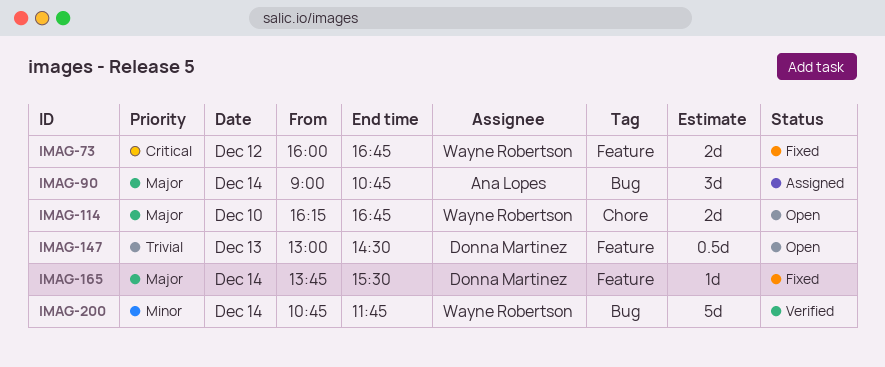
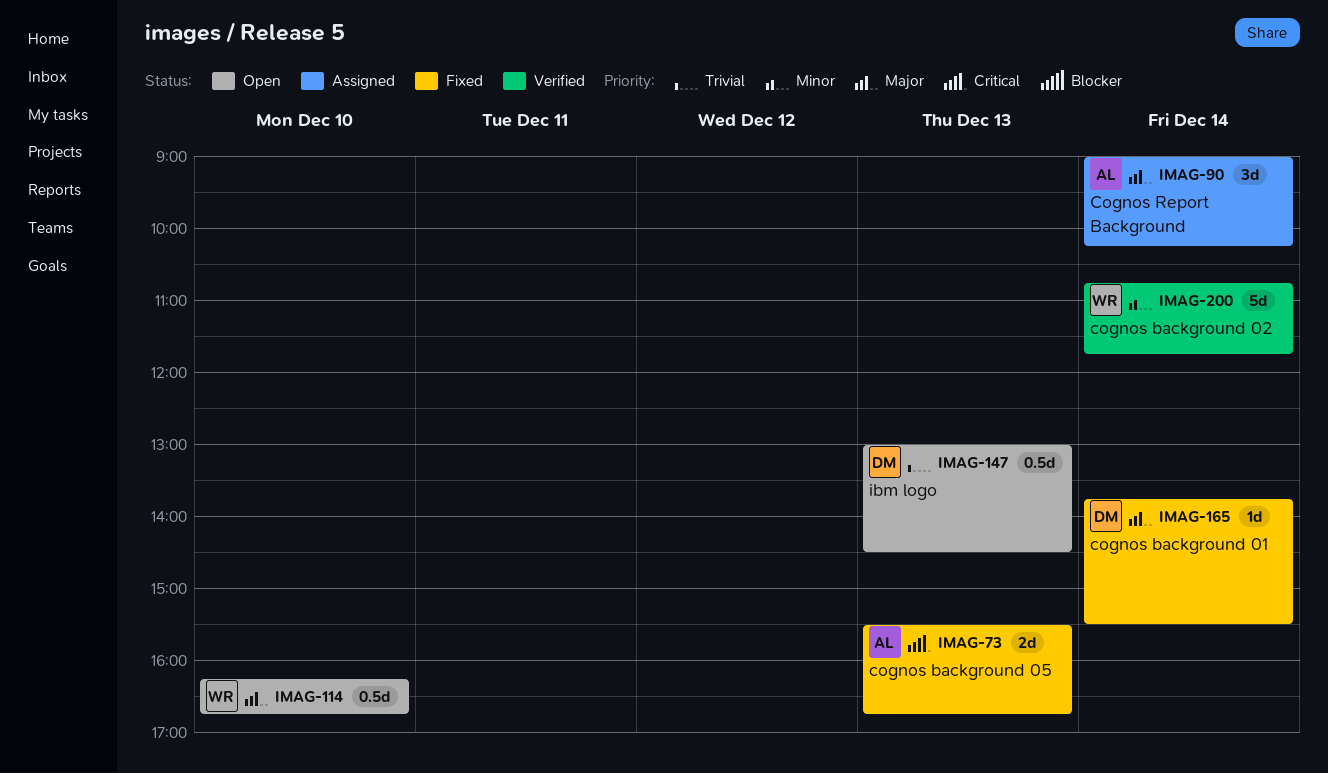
IMAG-73, owner: Wayne Robertson -> Ana Lopes
IMAG-73, day: Dec 12 -> Dec 13
IMAG-73, begins: 16:00 -> 15:30
IMAG-90, ends: 10:45 -> 10:15
IMAG-114, estimate: 2d -> 0.5d

